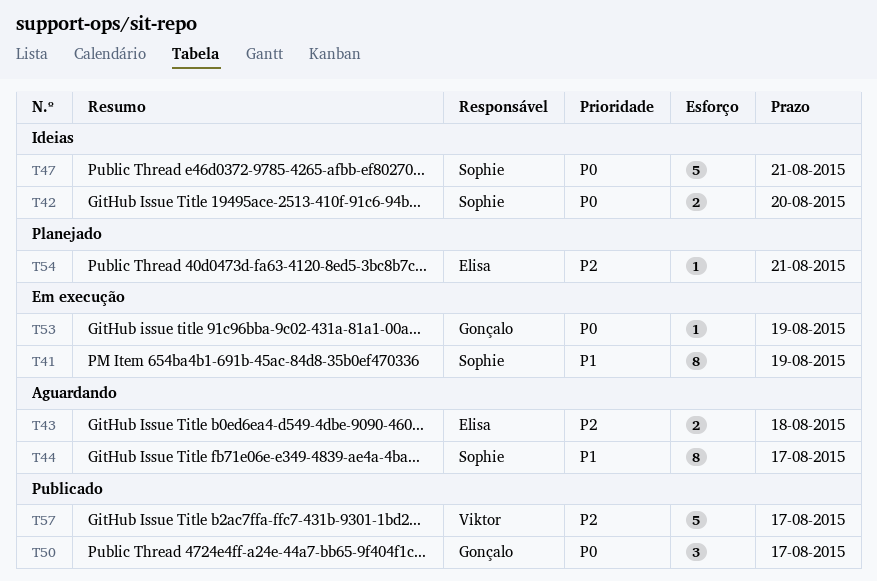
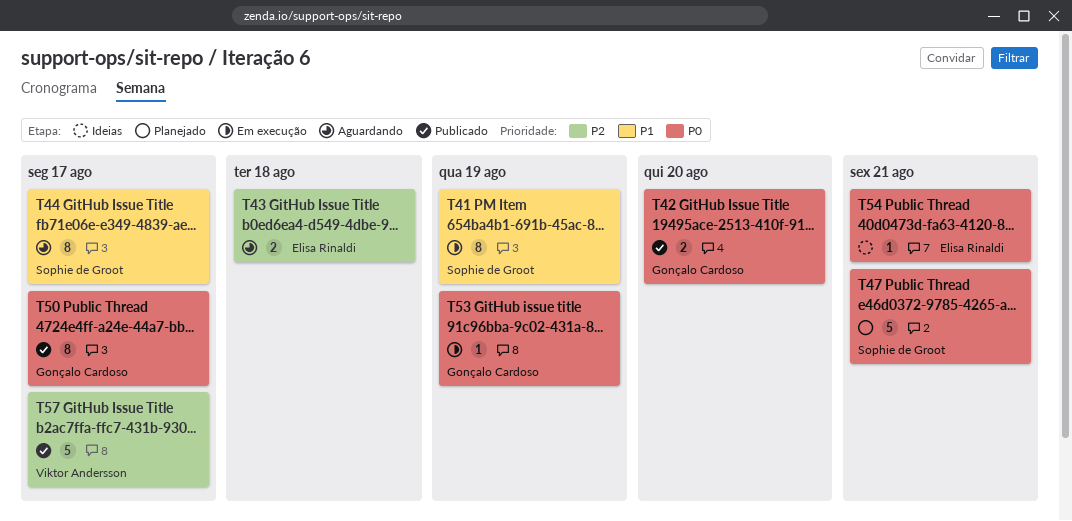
T42, status: Ideias -> Publicado
T42, owner: Sophie de Groot -> Gonçalo Cardoso
T47, status: Ideias -> Planejado
T50, estimate: 3 -> 8
T54, status: Planejado -> Ideias
T54, priority: P2 -> P0

